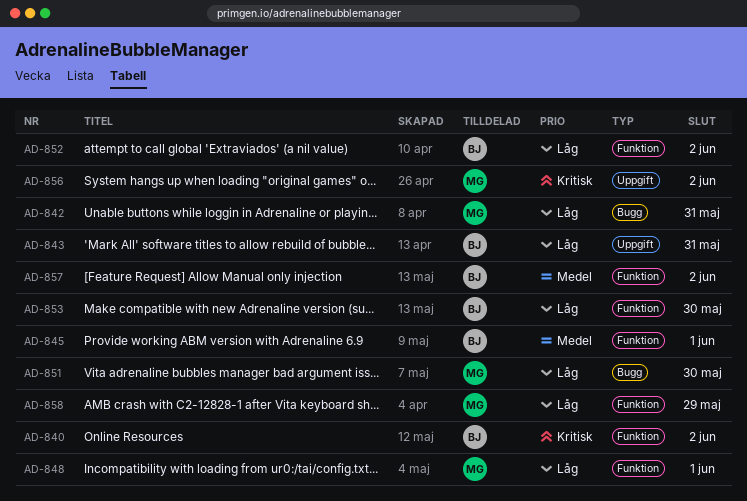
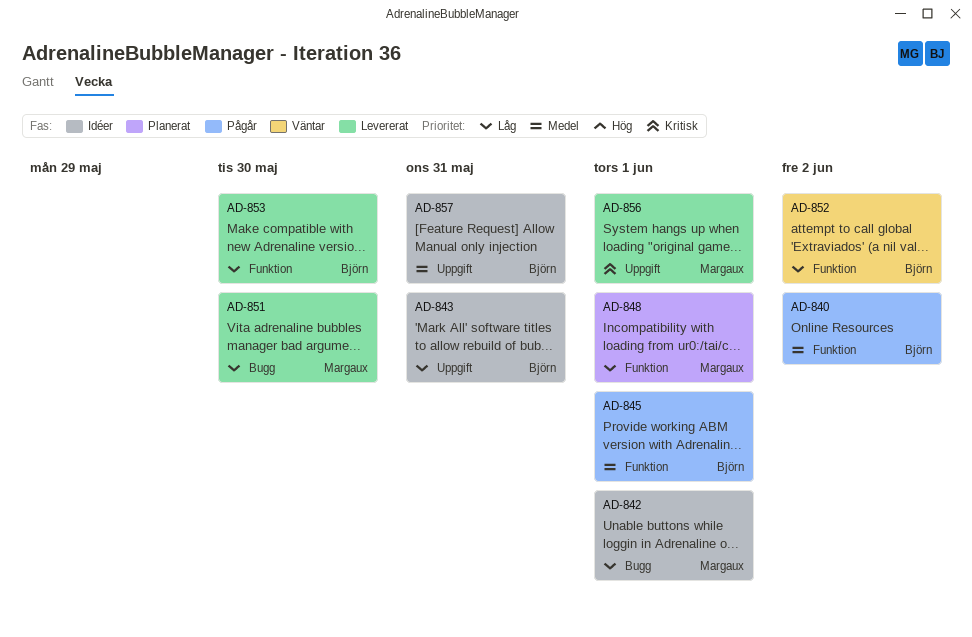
AD-840, priority: Kritisk -> Medel
AD-842, due: May 31 -> Jun 1
AD-856, due: Jun 2 -> Jun 1
AD-857, label: Funktion -> Uppgift
AD-857, due: Jun 2 -> May 31
AD-858: present -> none

